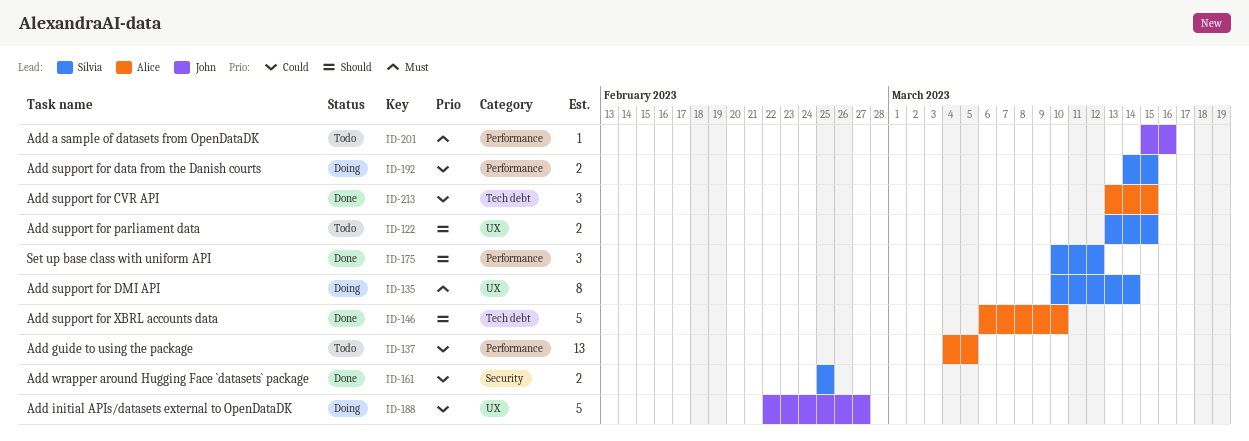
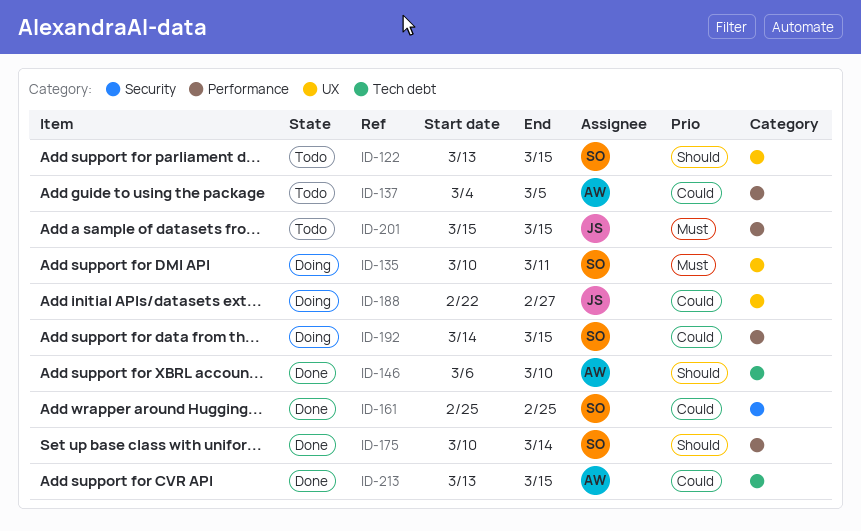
ID-135, due: Mar 14 -> Mar 11
ID-175, due: Mar 12 -> Mar 14
ID-201, due: Mar 16 -> Mar 15

